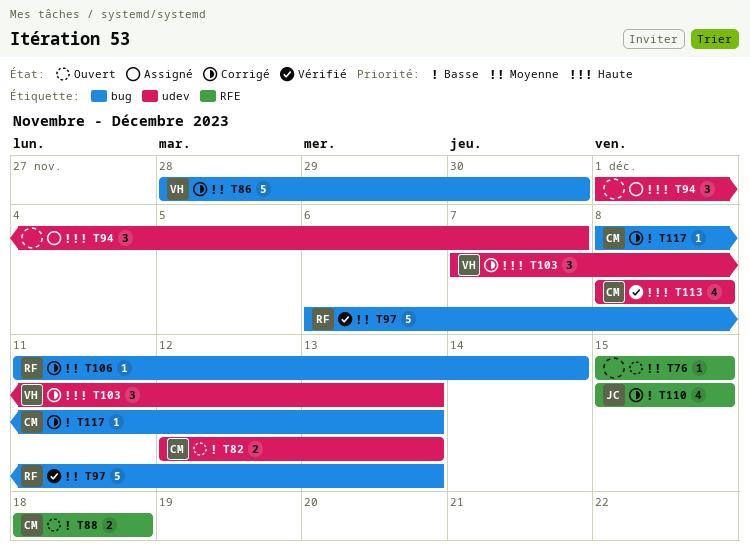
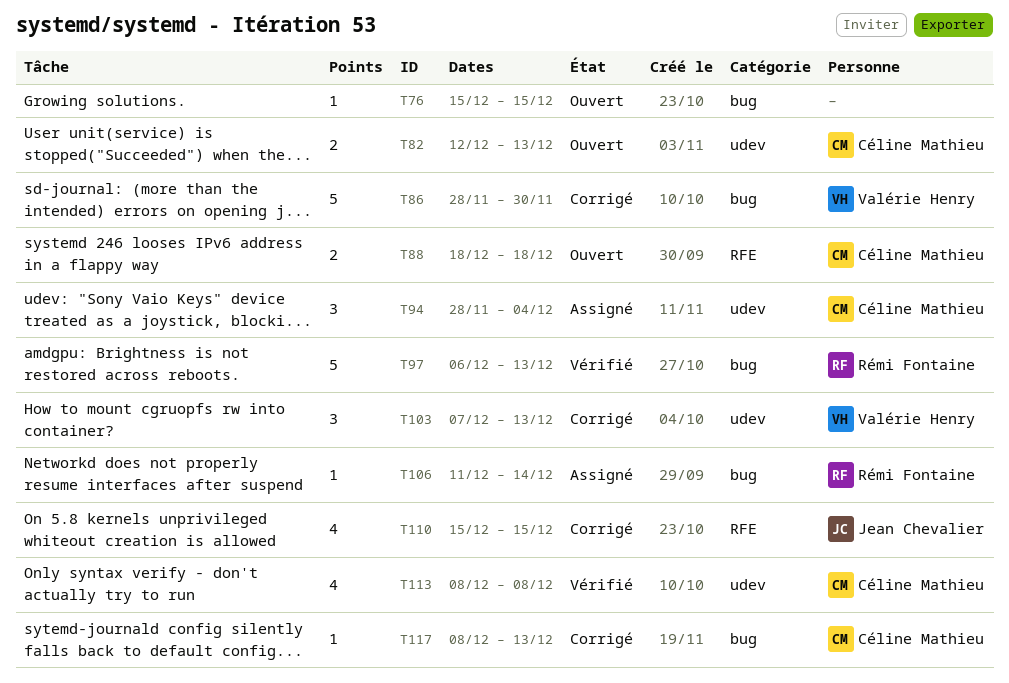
T76, label: RFE -> bug
T94, owner: none -> Céline Mathieu
T94, start: Dec 1 -> Nov 28
T94, due: Dec 7 -> Dec 4
T106, status: Corrigé -> Assigné

